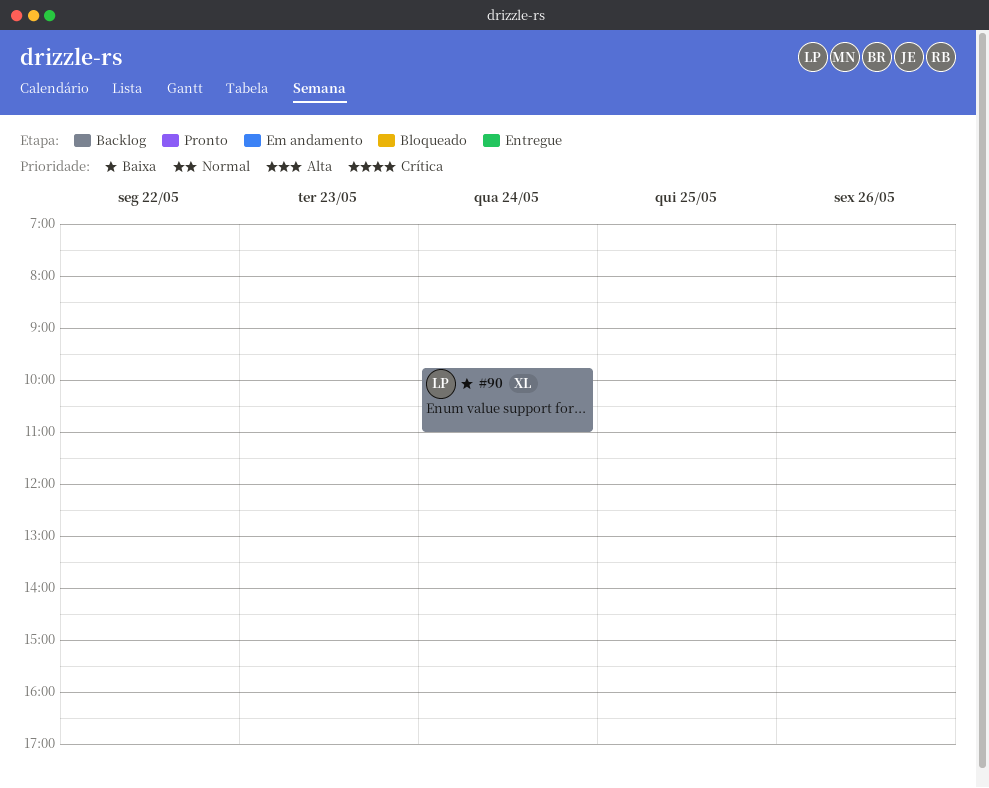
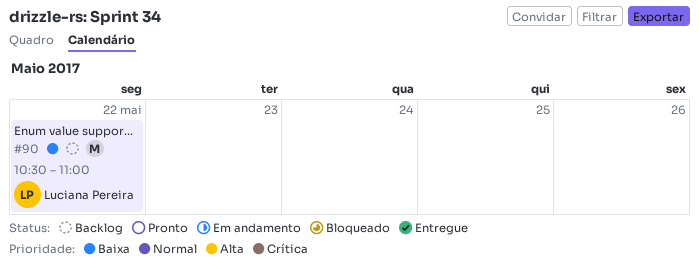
#90, estimate: XL -> M
#90, day: May 24 -> May 22
#90, begins: 09:45 -> 10:30

